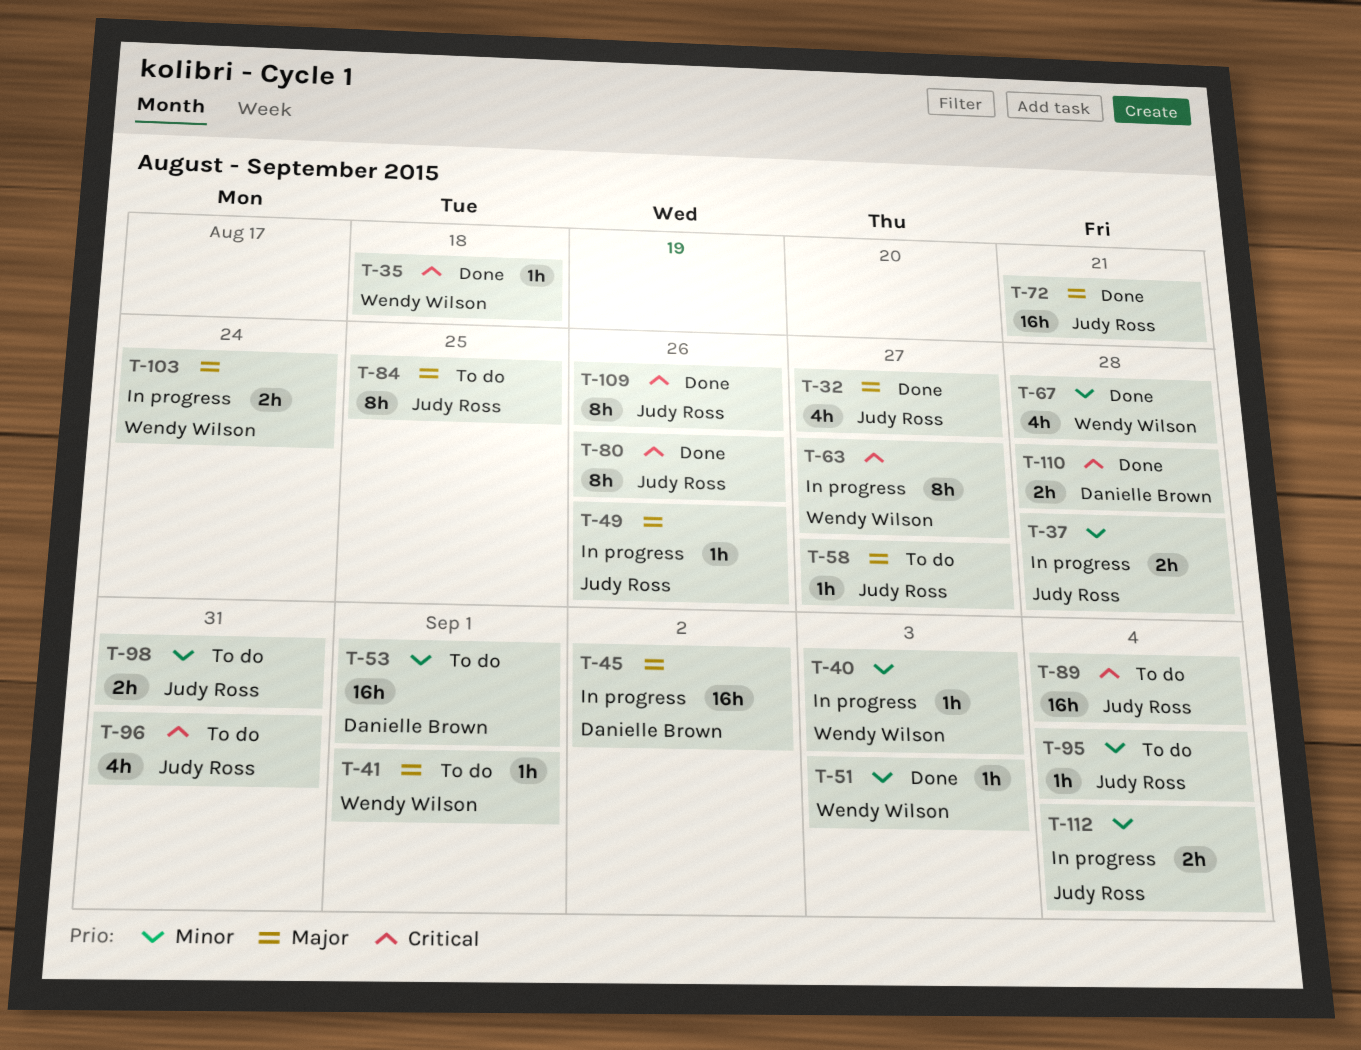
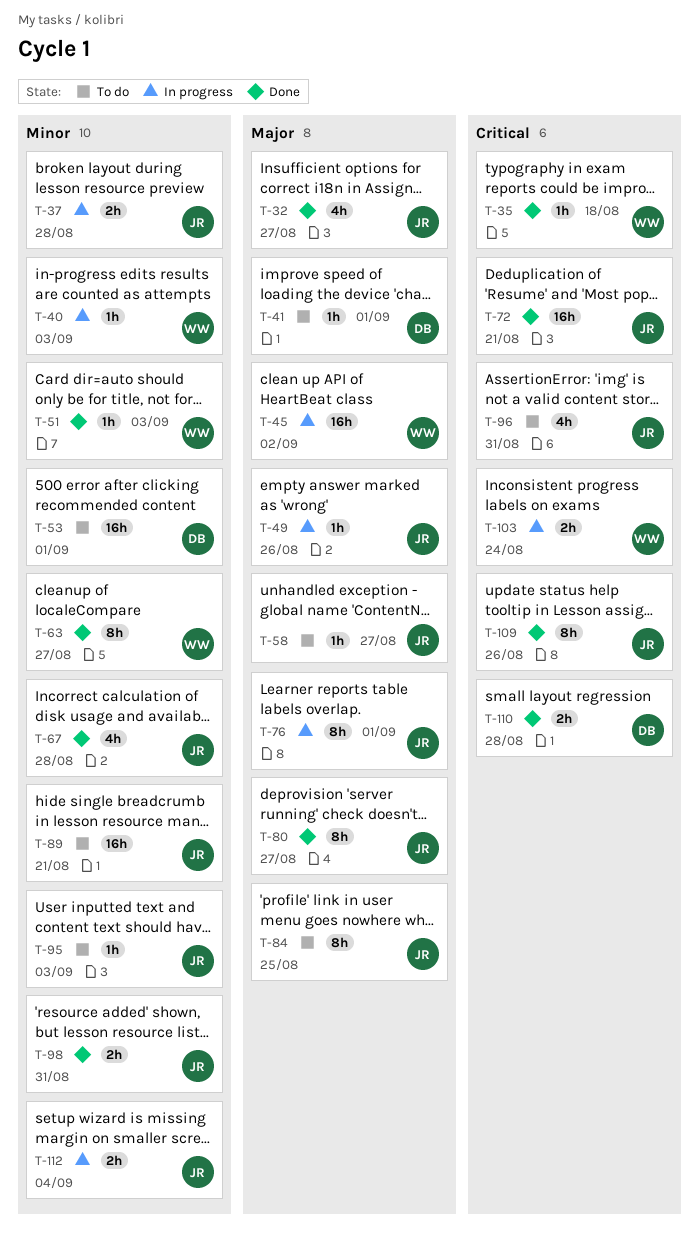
T-41, owner: Wendy Wilson -> Danielle Brown
T-45, owner: Danielle Brown -> Wendy Wilson
T-63, status: In progress -> Done
T-63, priority: Critical -> Minor
T-67, owner: Wendy Wilson -> Judy Ross
T-72, priority: Major -> Critical
T-76: none -> present
T-80, priority: Critical -> Major
T-80, due: Aug 26 -> Aug 27
T-89, priority: Critical -> Minor
T-89, due: Sep 4 -> Aug 21
T-95, due: Sep 4 -> Sep 3
T-98, status: To do -> Done
T-103, priority: Major -> Critical

